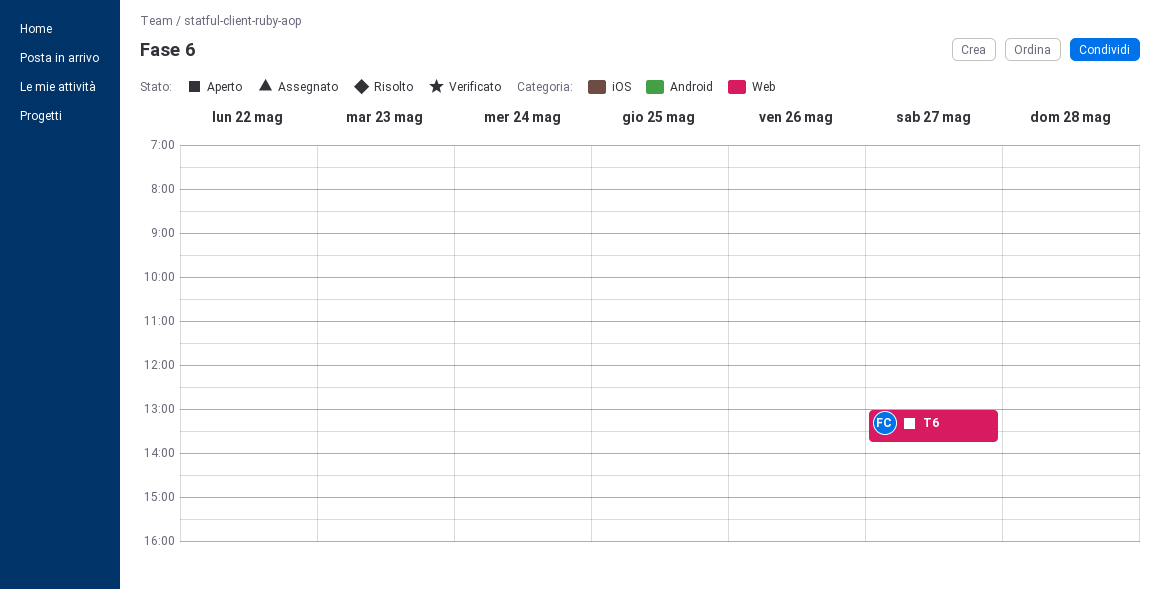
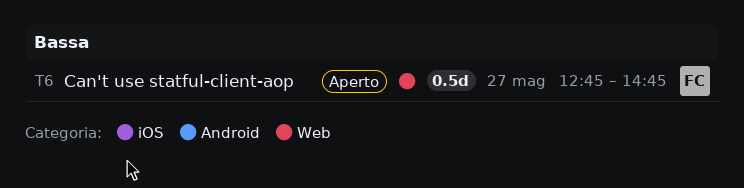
T6, begins: 13:00 -> 12:45
T6, ends: 13:45 -> 14:45

